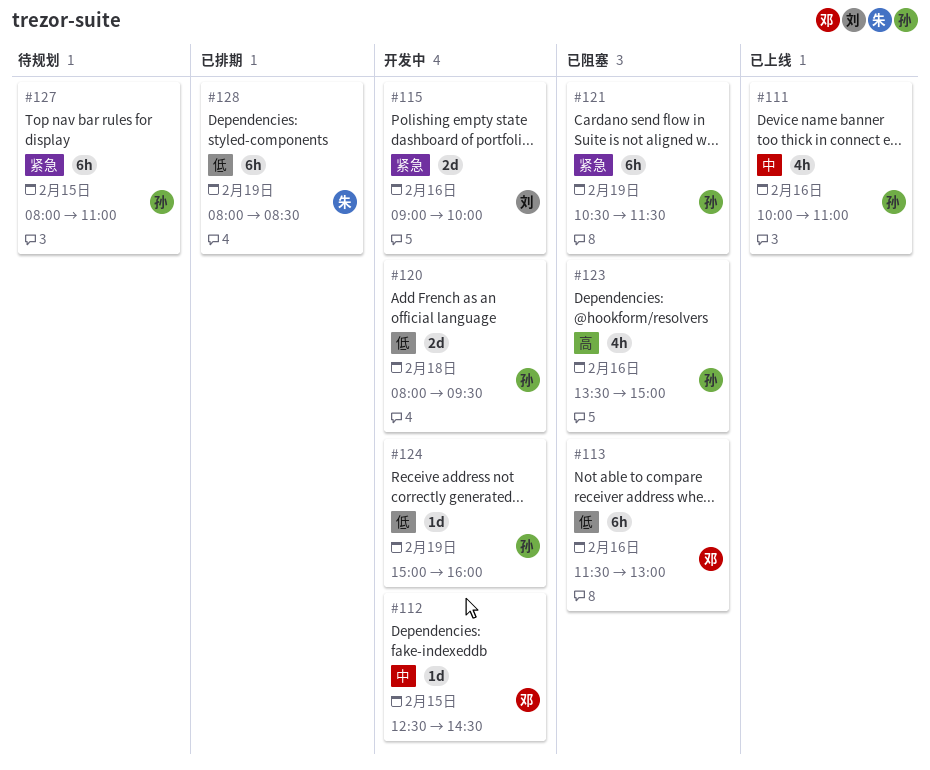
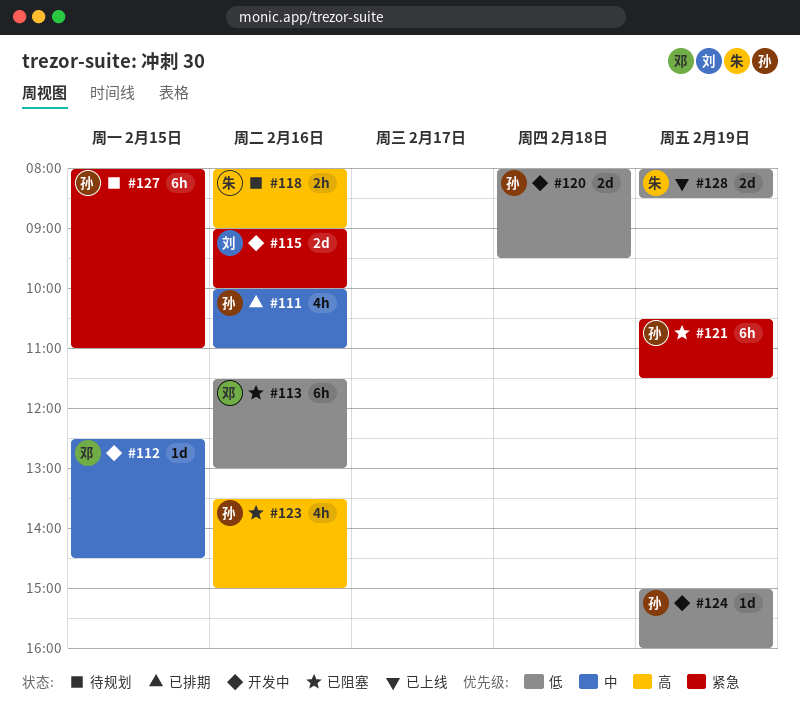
#111, status: 已上线 -> 已排期
#118: none -> present
#128, status: 已排期 -> 已上线
#128, estimate: 6h -> 2d

